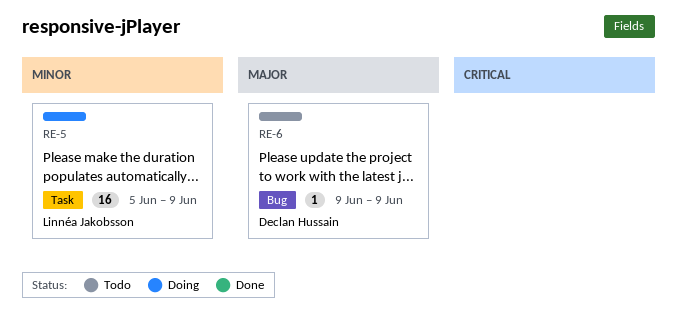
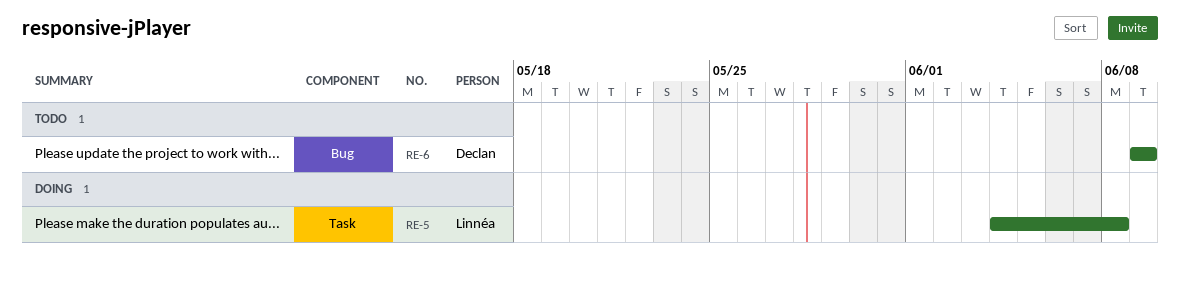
RE-5, start: Jun 5 -> Jun 4
RE-5, due: Jun 9 -> Jun 8

